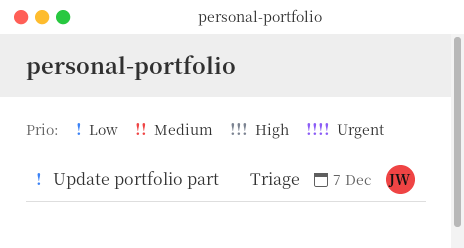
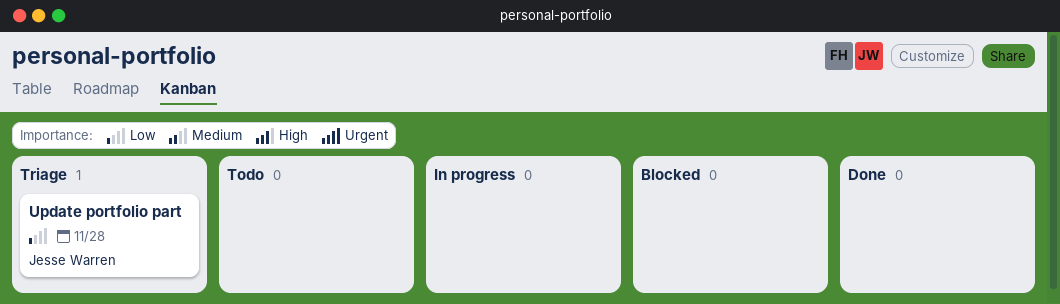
Update portfolio part, due: Dec 7 -> Nov 28

